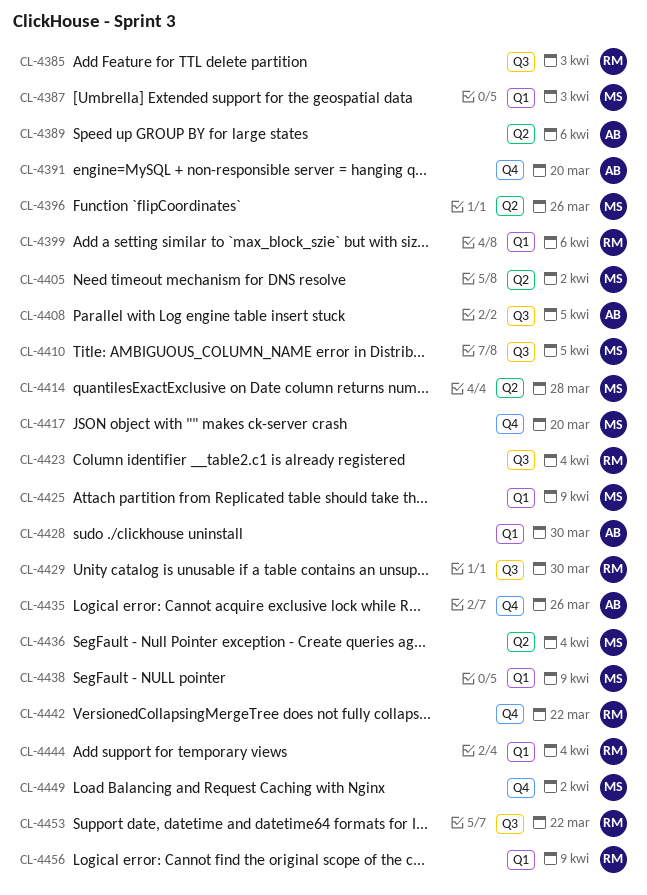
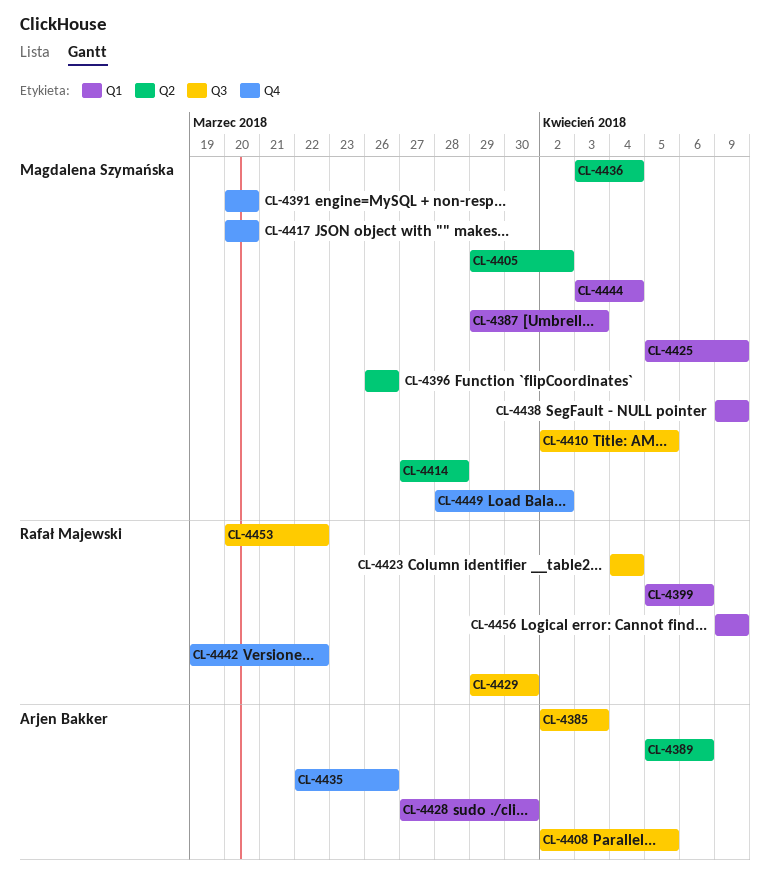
CL-4385, owner: Rafał Majewski -> Arjen Bakker
CL-4391, owner: Arjen Bakker -> Magdalena Szymańska
CL-4444, owner: Rafał Majewski -> Magdalena Szymańska

